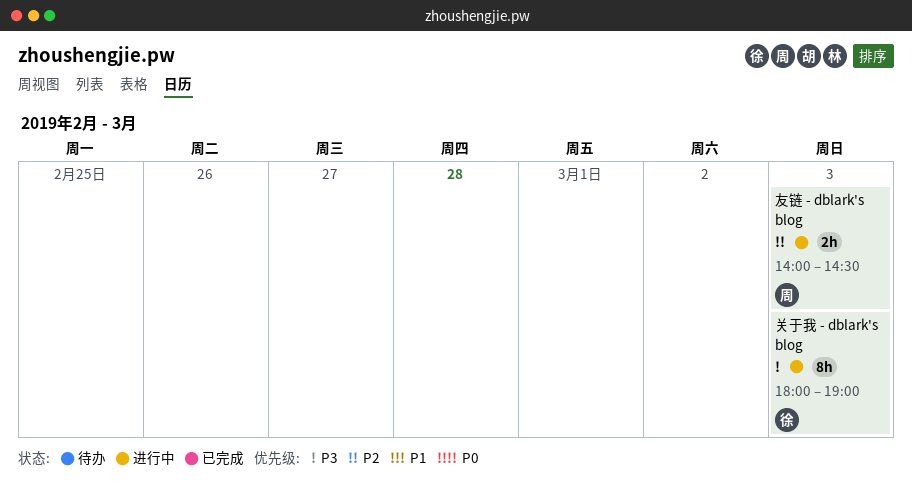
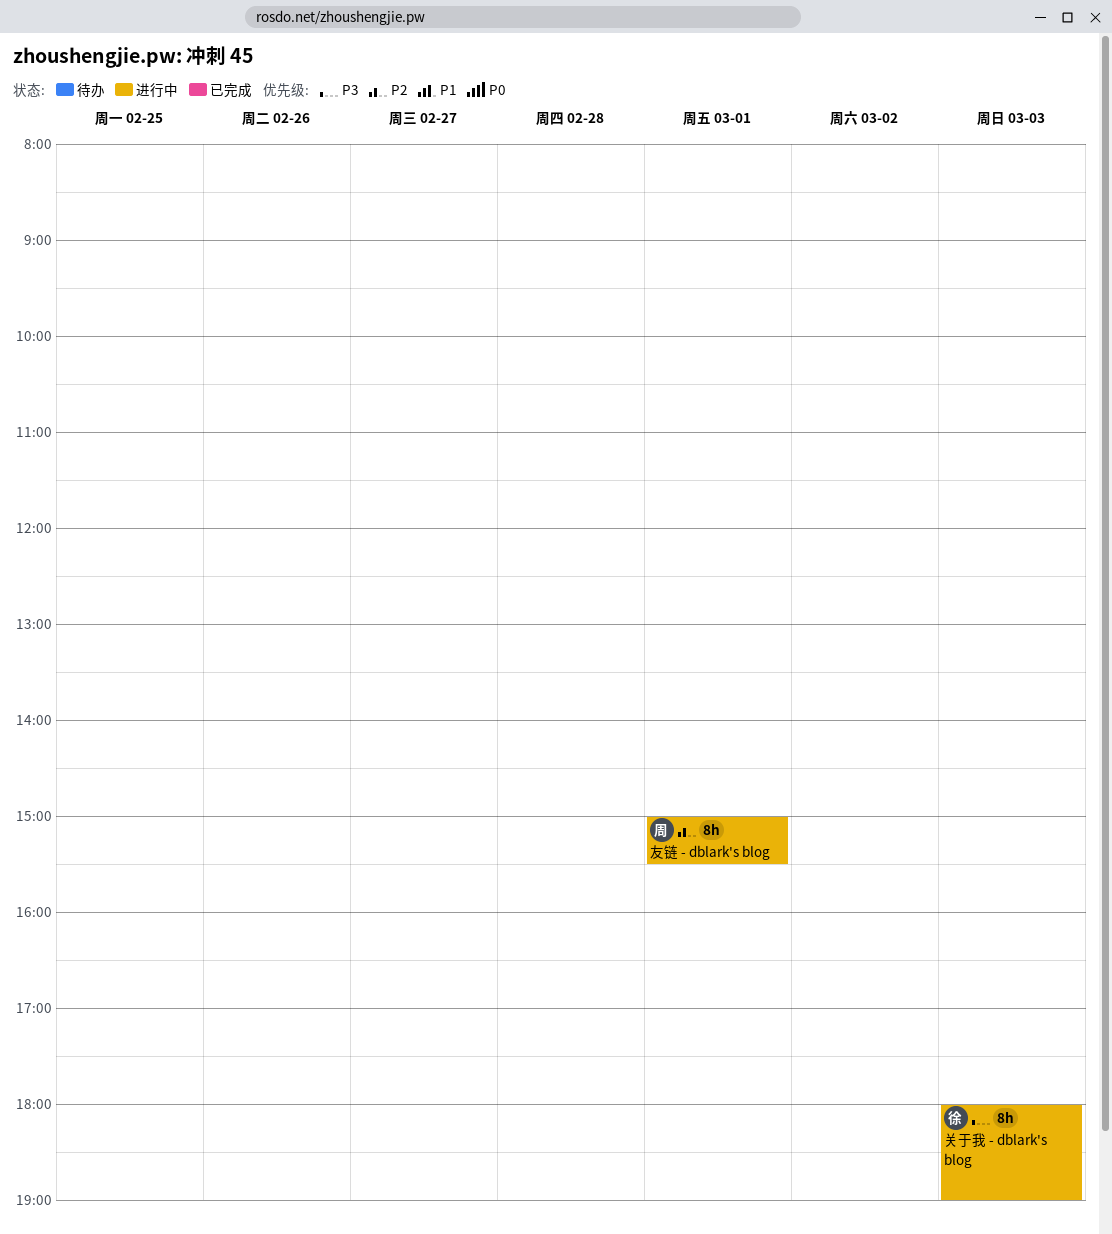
友链 - dblark's blog, estimate: 2h -> 8h
友链 - dblark's blog, day: Mar 3 -> Mar 1
友链 - dblark's blog, begins: 14:00 -> 15:00
友链 - dblark's blog, ends: 14:30 -> 15:30

